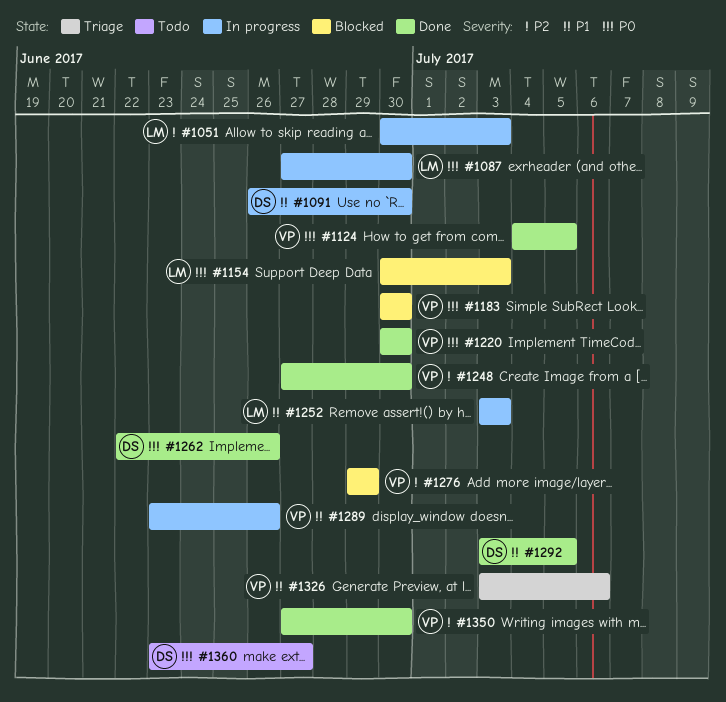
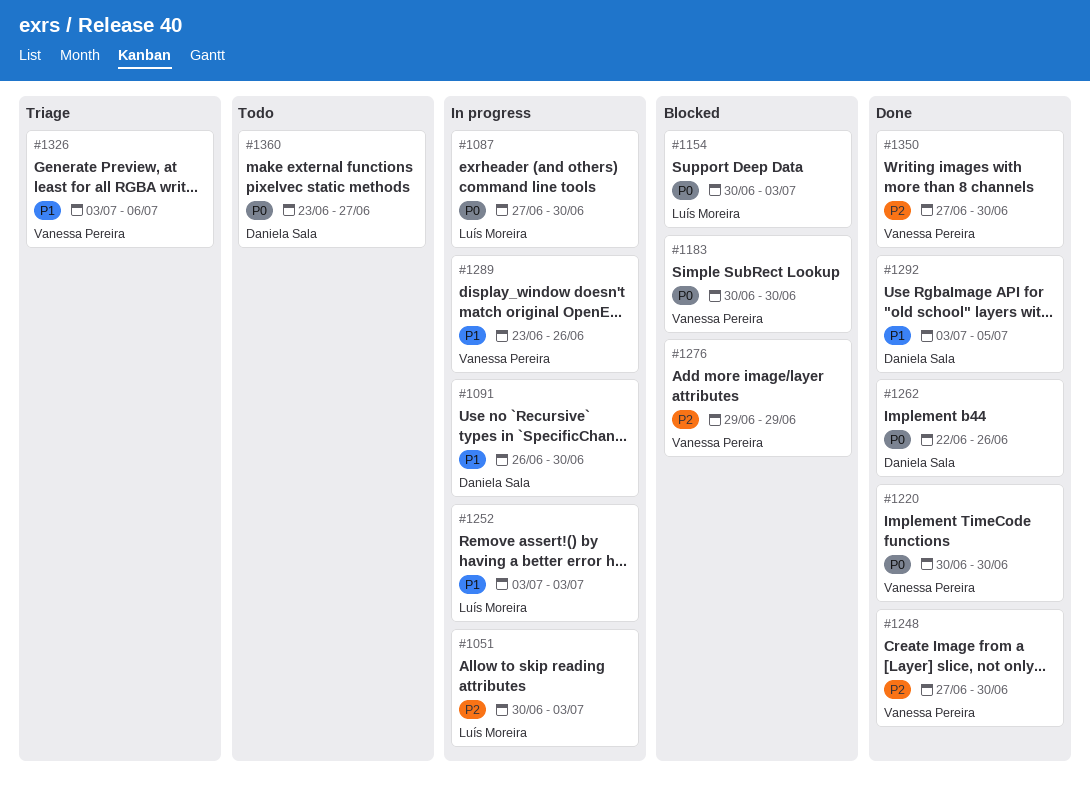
#1124: present -> none

